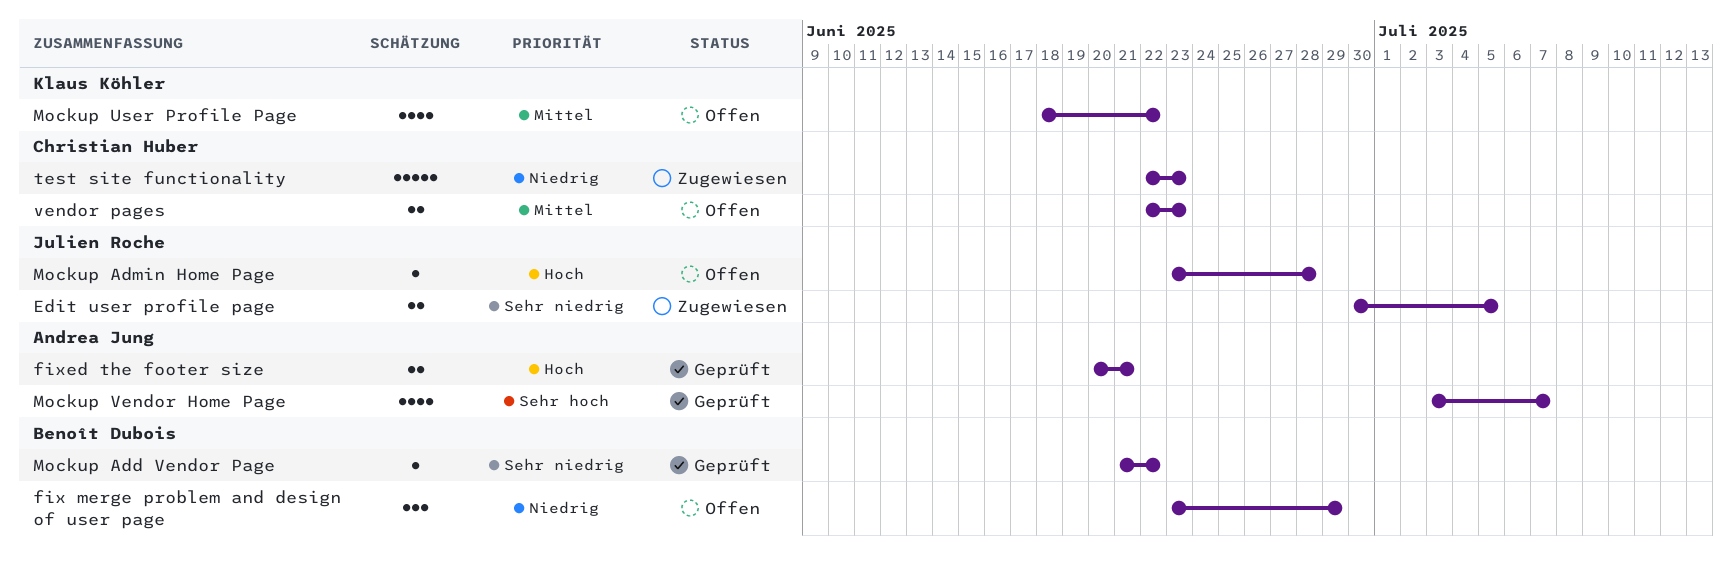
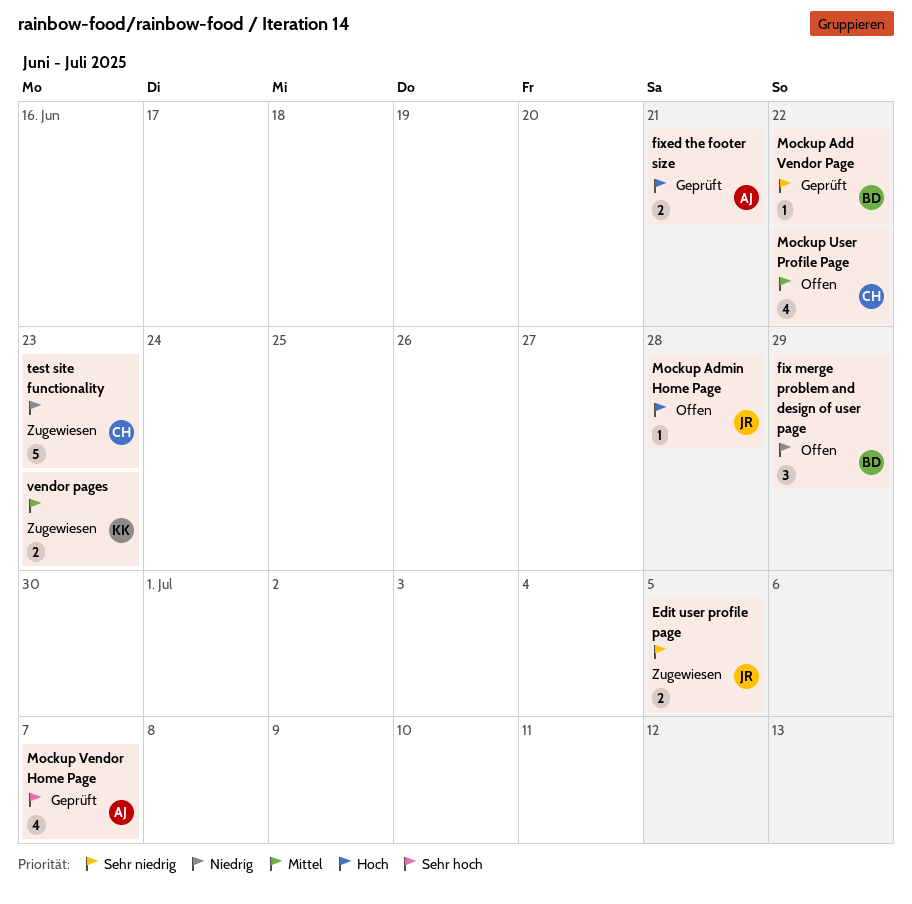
Mockup User Profile Page, owner: Klaus Köhler -> Christian Huber
vendor pages, status: Offen -> Zugewiesen
vendor pages, owner: Christian Huber -> Klaus Köhler

